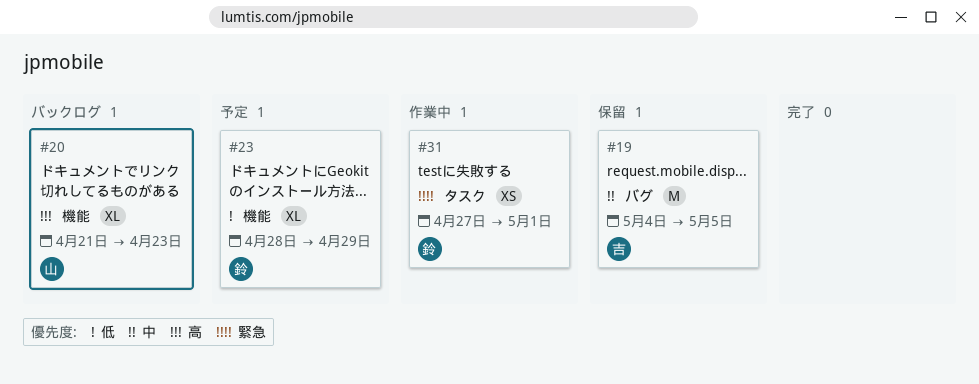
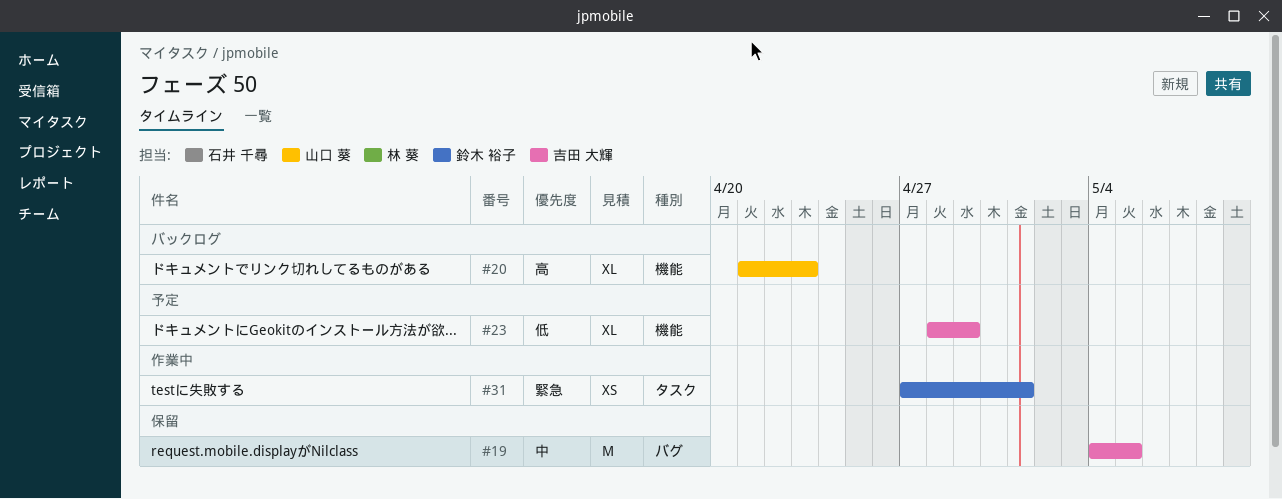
#23, owner: 鈴木 裕子 -> 吉田 大輝

